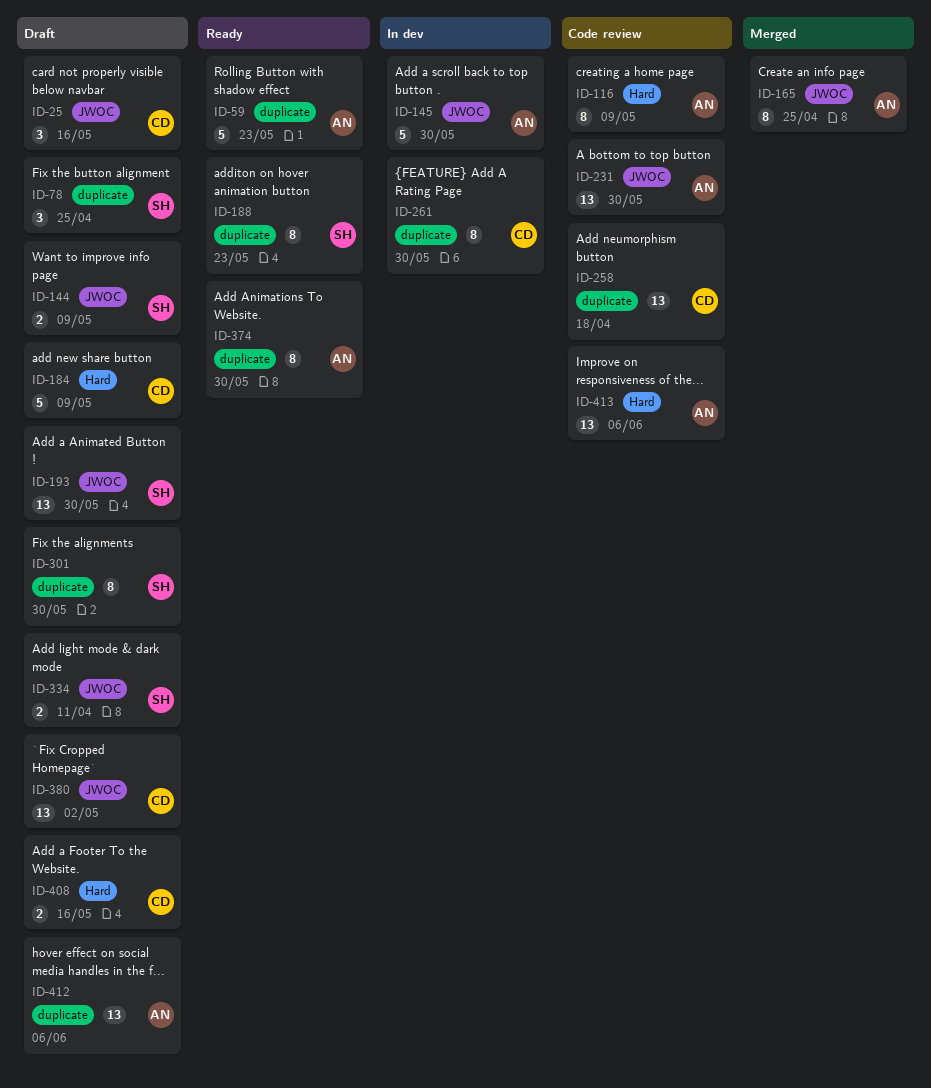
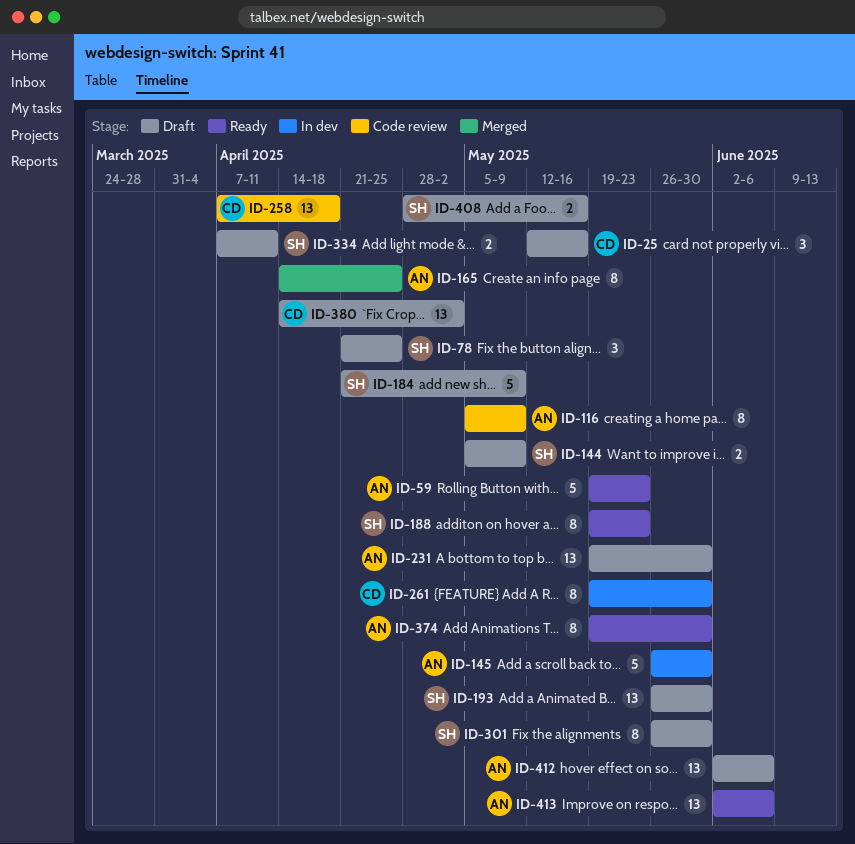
ID-184, owner: CD -> SH
ID-231, status: Code review -> Draft
ID-408, owner: CD -> SH
ID-413, status: Code review -> Ready

